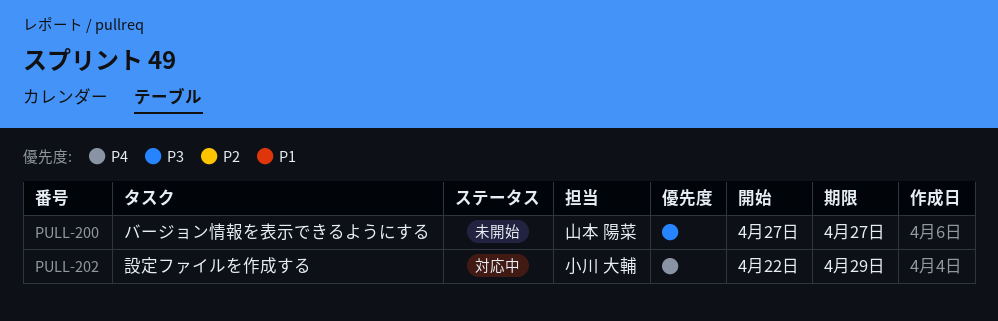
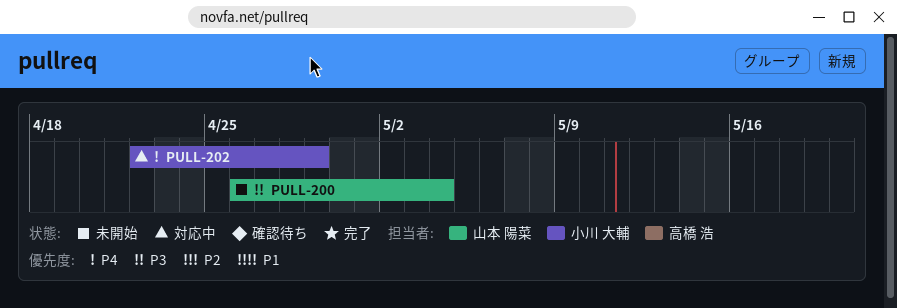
PULL-200, start: Apr 27 -> Apr 26
PULL-200, due: Apr 27 -> May 4

